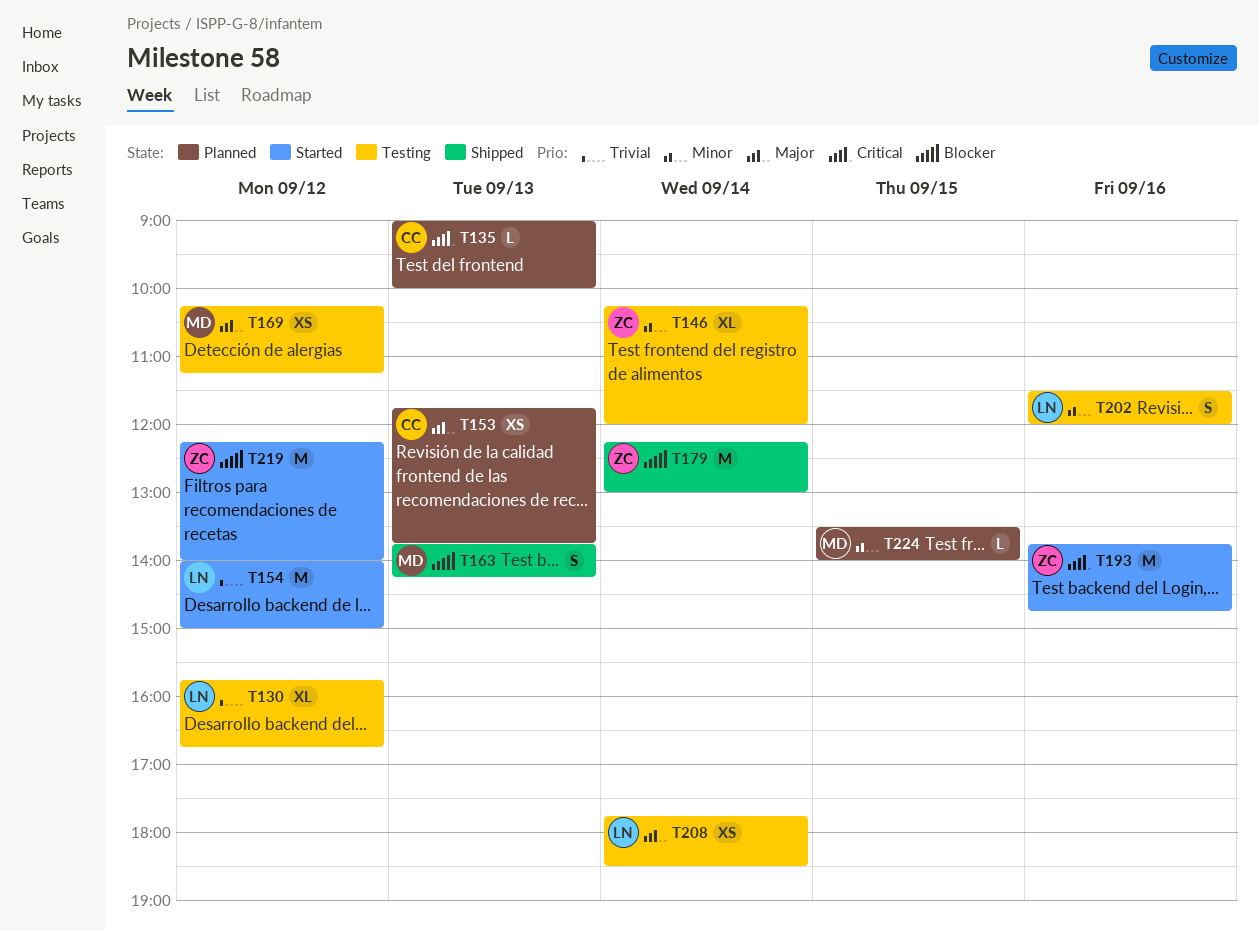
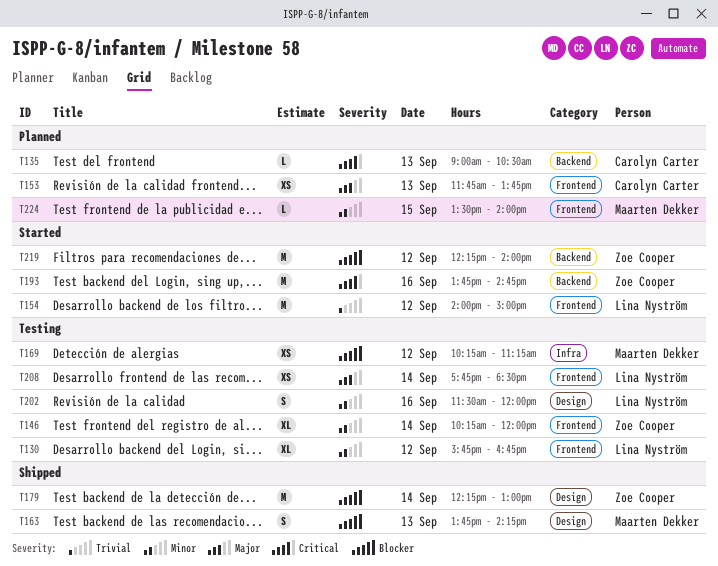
T130, priority: Trivial -> Minor
T135, ends: 10:00 -> 10:30
T169, priority: Major -> Blocker

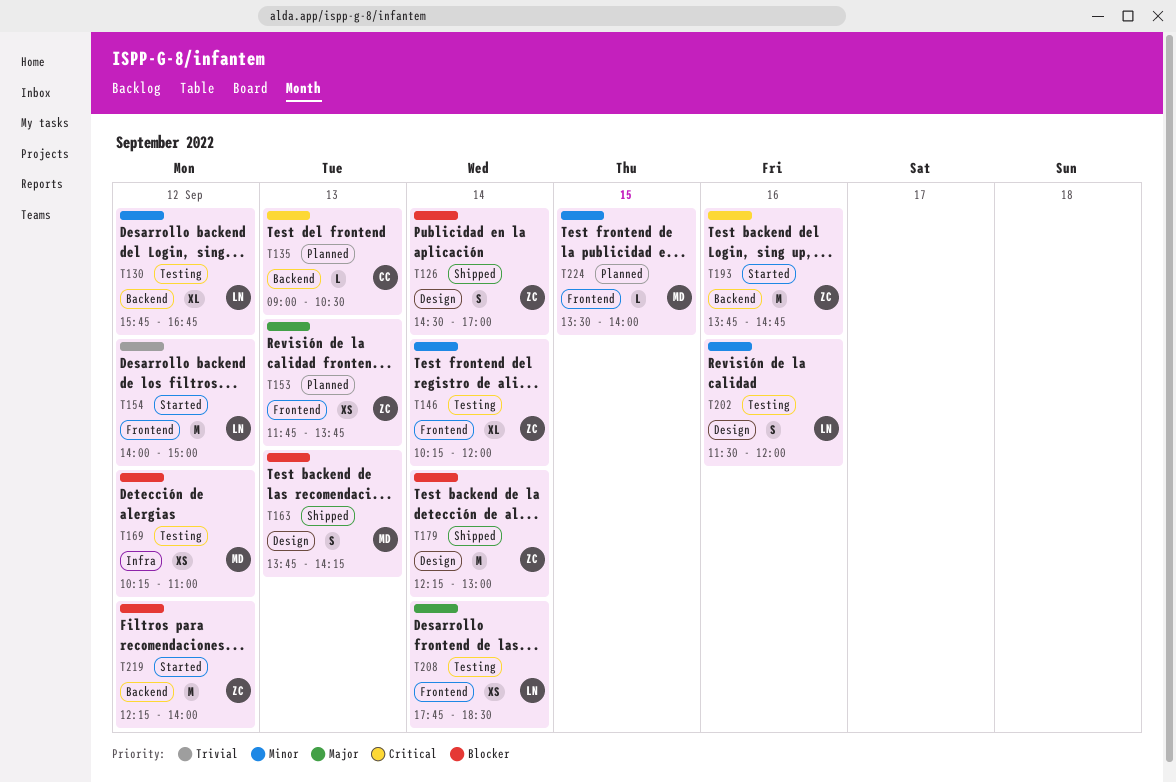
T126: none -> present
T130, label: Frontend -> Backend
T153, owner: Carolyn Carter -> Zoe Cooper
T169, ends: 11:15 -> 11:00

